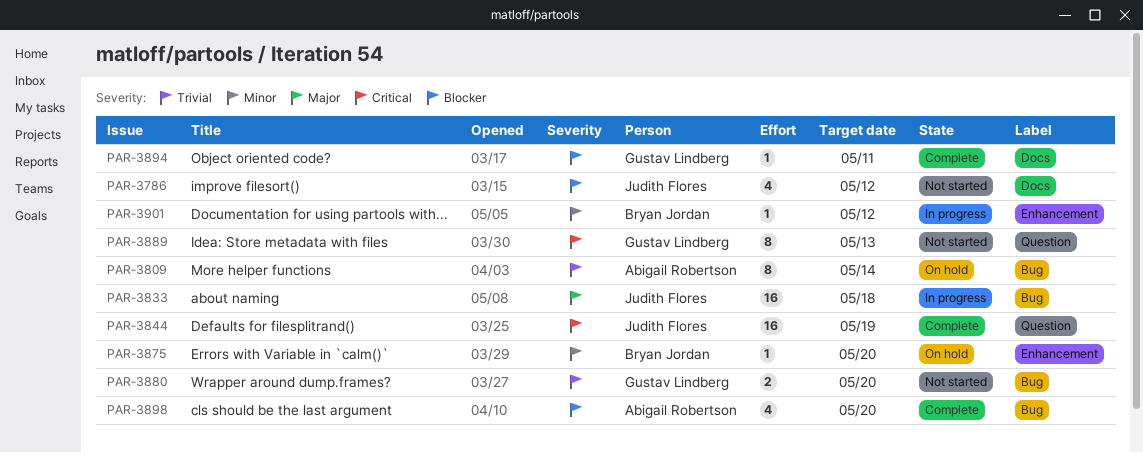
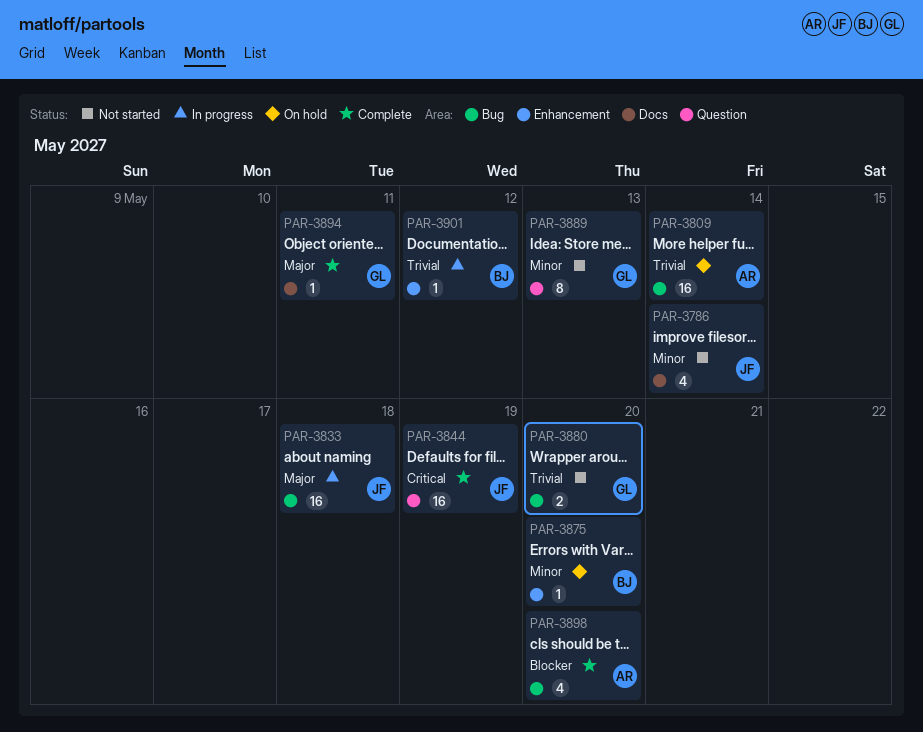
PAR-3786, priority: Blocker -> Minor
PAR-3786, due: May 12 -> May 14
PAR-3809, estimate: 8 -> 16
PAR-3889, priority: Critical -> Minor
PAR-3894, priority: Blocker -> Major
PAR-3901, priority: Minor -> Trivial

